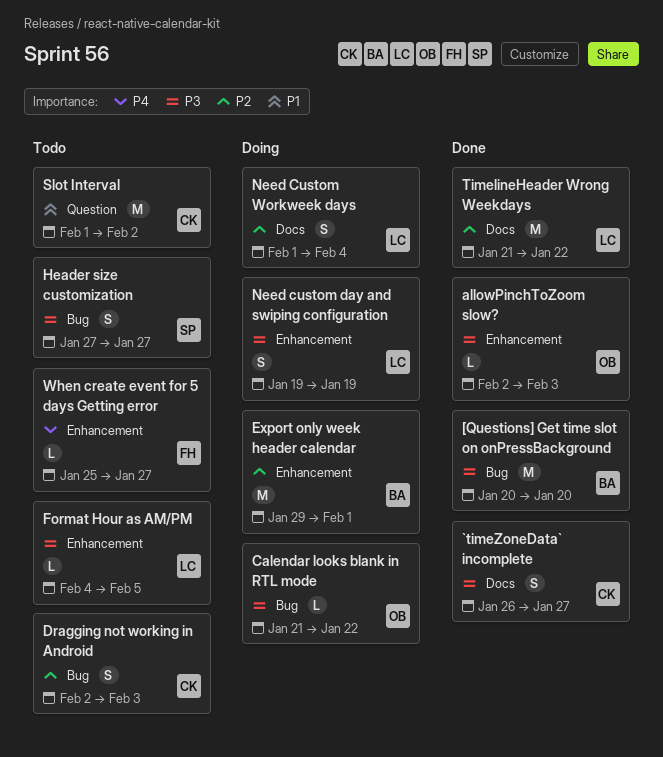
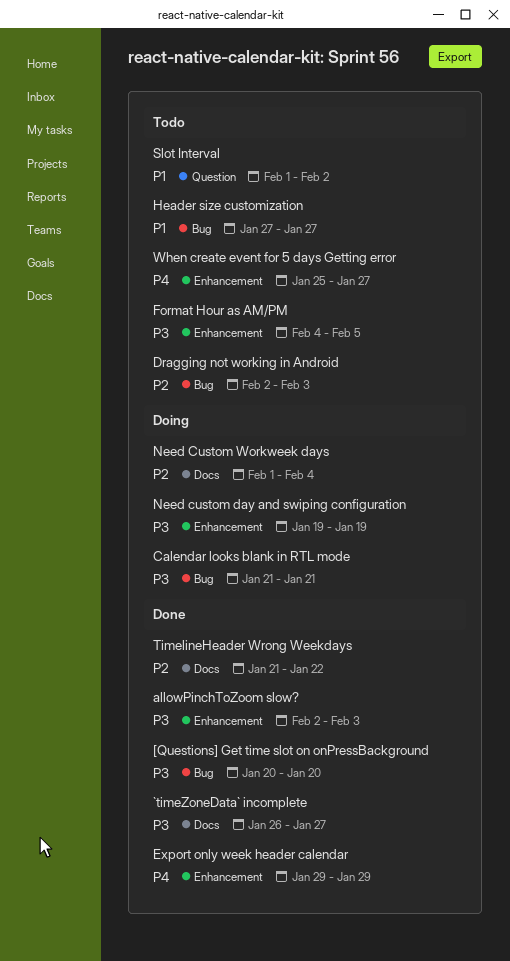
Calendar looks blank in RTL mode, due: Jan 22 -> Jan 21
Export only week header calendar, status: Doing -> Done
Export only week header calendar, priority: P2 -> P4
Export only week header calendar, due: Feb 1 -> Jan 29
Header size customization, priority: P3 -> P1

